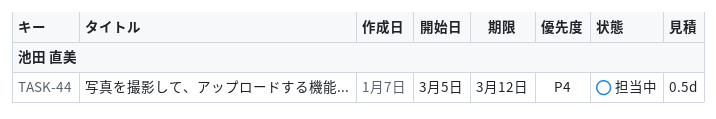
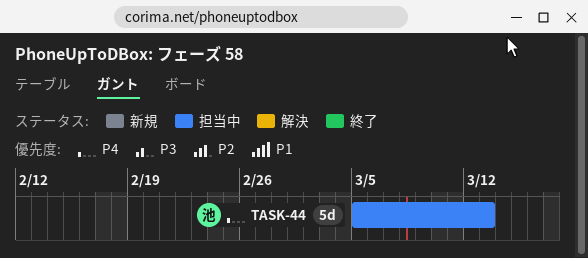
TASK-44, estimate: 0.5d -> 5d
TASK-44, due: Mar 12 -> Mar 13

